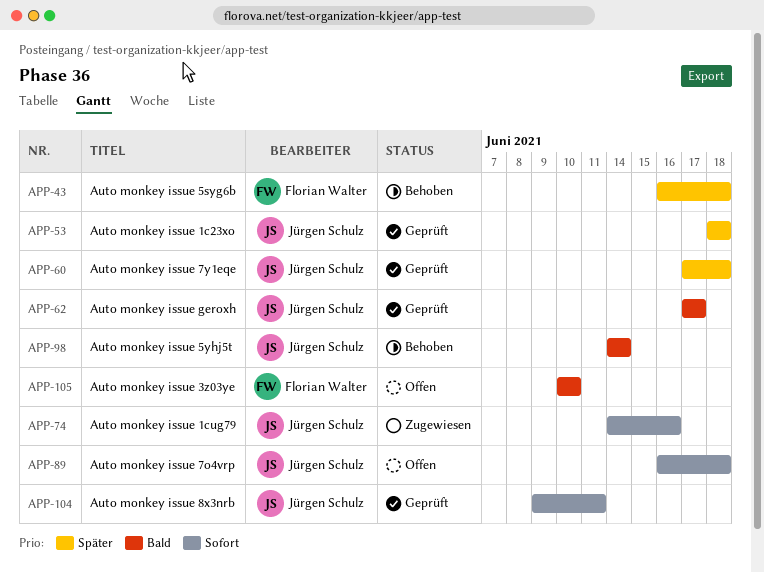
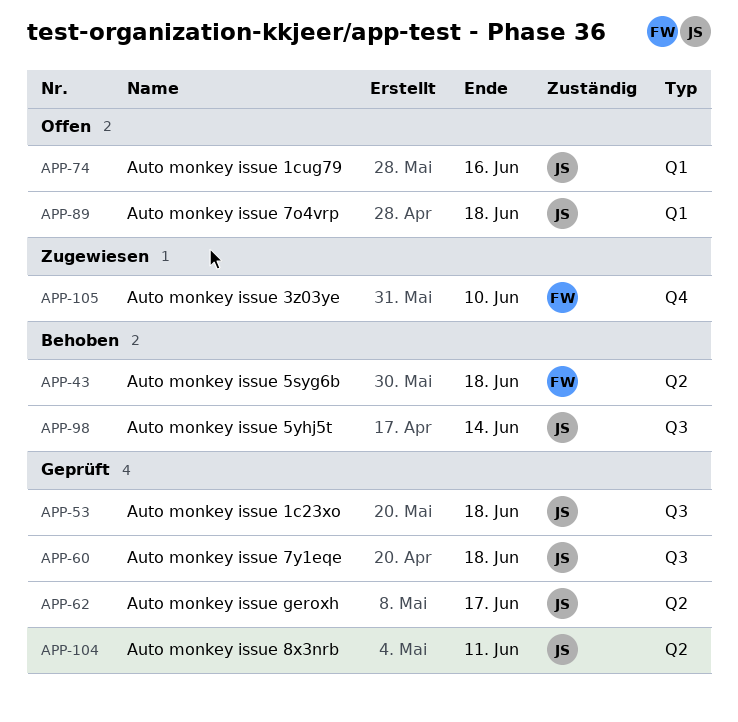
APP-74, status: Zugewiesen -> Offen
APP-105, status: Offen -> Zugewiesen

